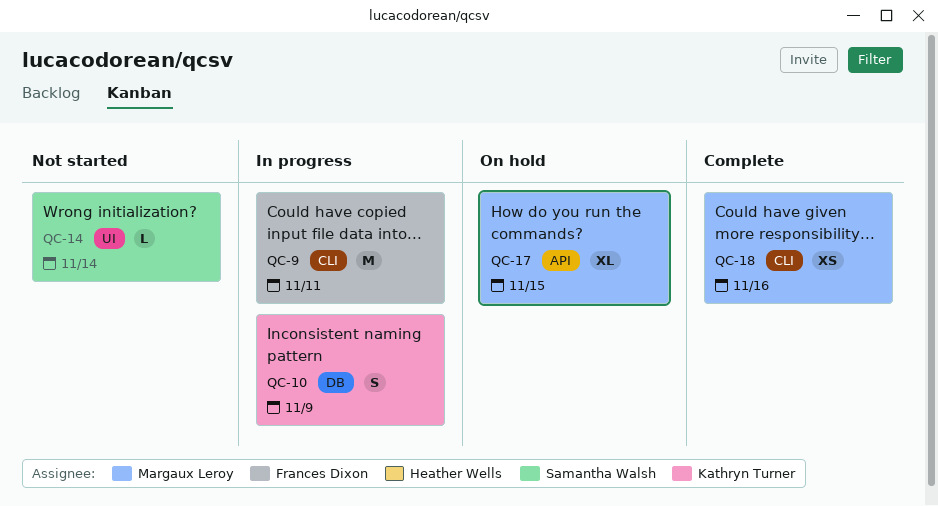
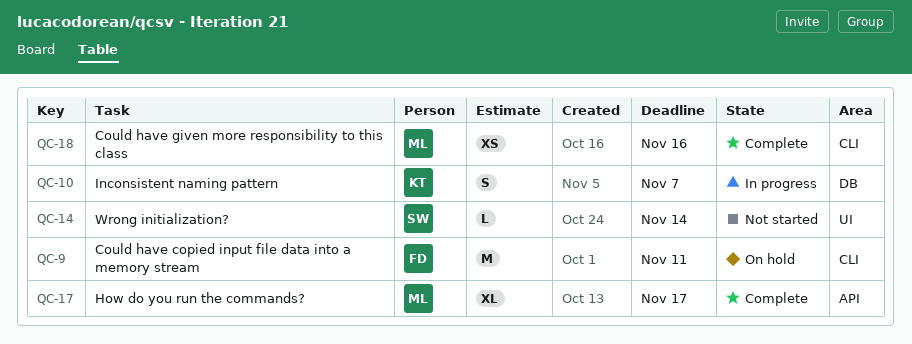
QC-9, status: In progress -> On hold
QC-10, due: Nov 9 -> Nov 7
QC-17, status: On hold -> Complete
QC-17, due: Nov 15 -> Nov 17

